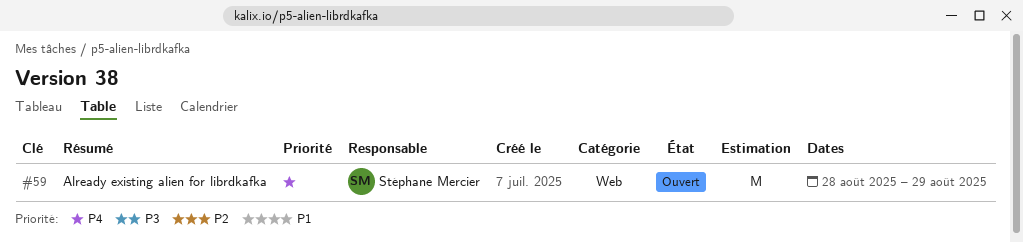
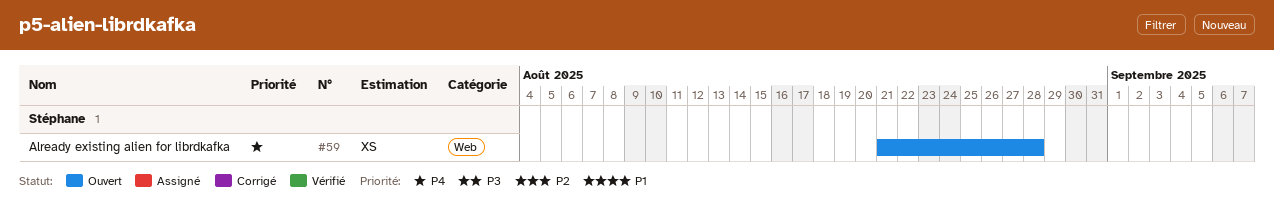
#59, estimate: M -> XS
#59, start: Aug 28 -> Aug 21
#59, due: Aug 29 -> Aug 28

